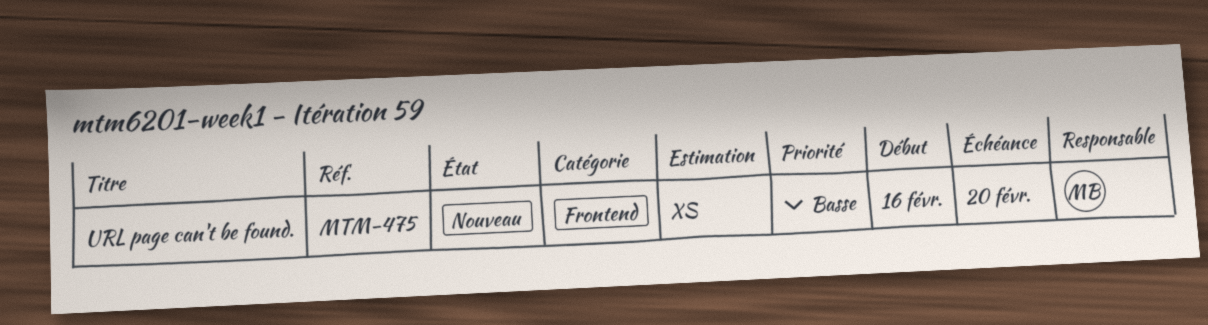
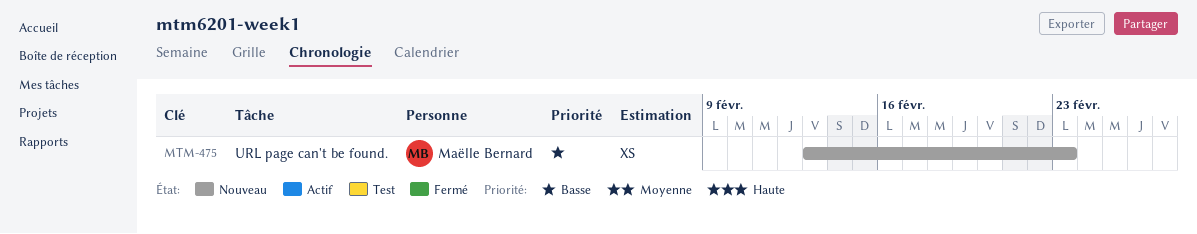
MTM-475, start: Feb 16 -> Feb 13
MTM-475, due: Feb 20 -> Feb 23

